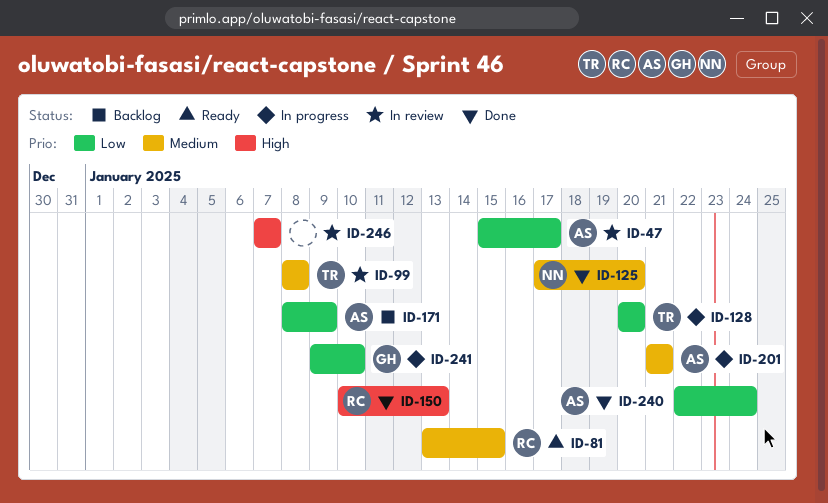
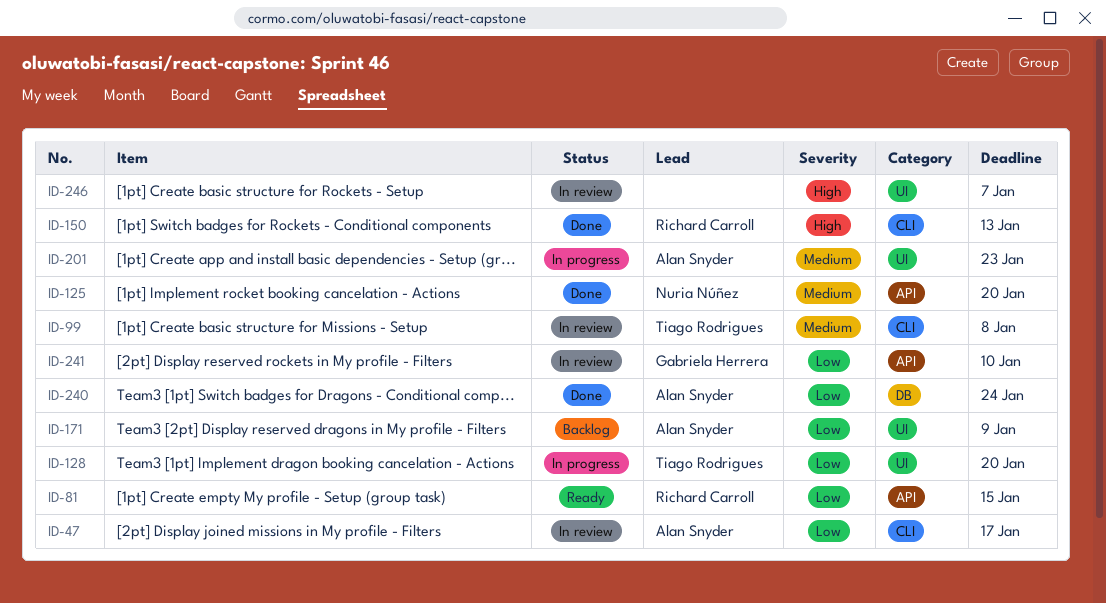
ID-81, priority: Medium -> Low
ID-201, due: Jan 21 -> Jan 23
ID-241, status: In progress -> In review

